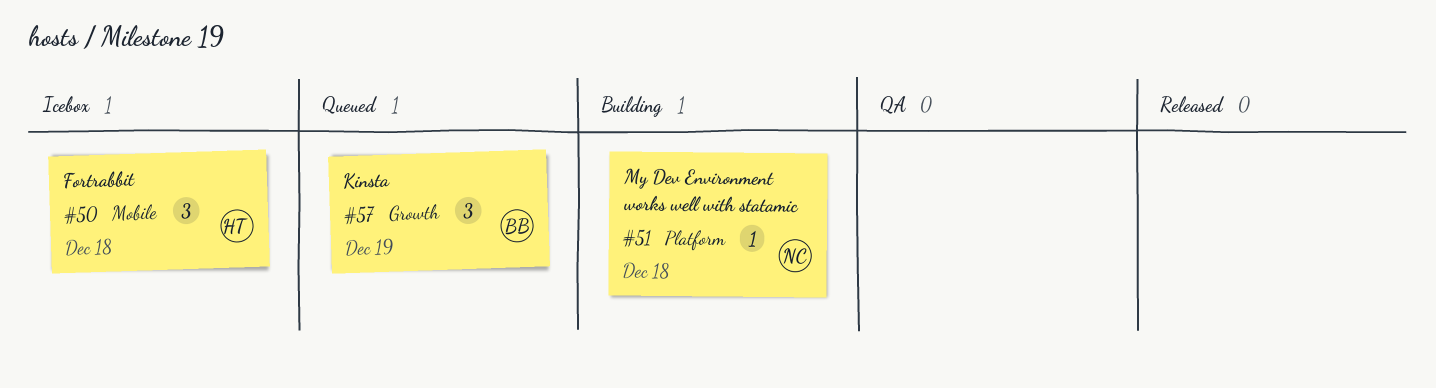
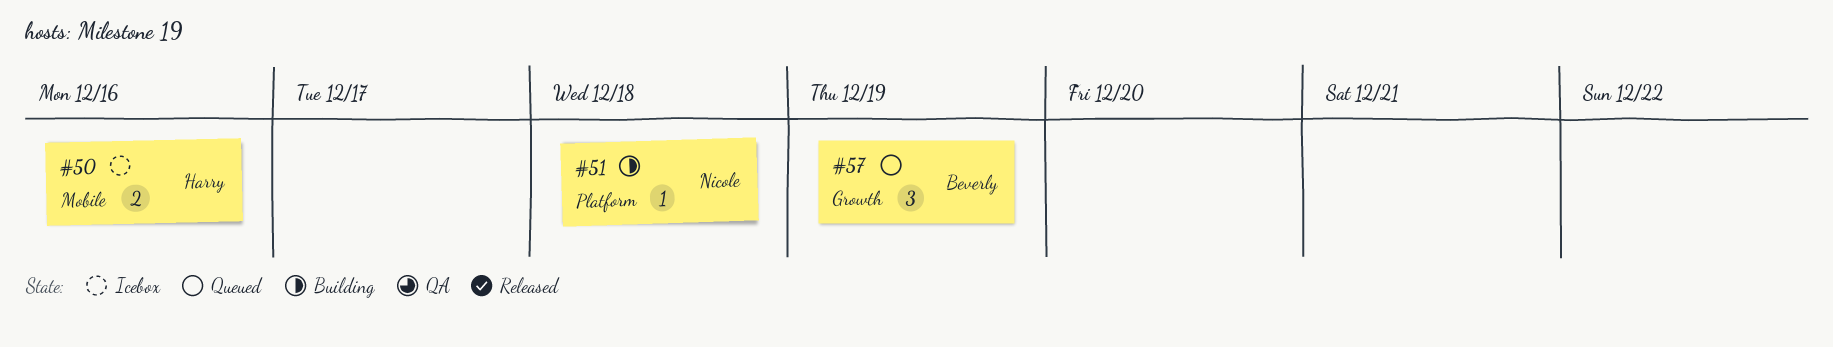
#50, estimate: 3 -> 2
#50, due: Dec 18 -> Dec 16

